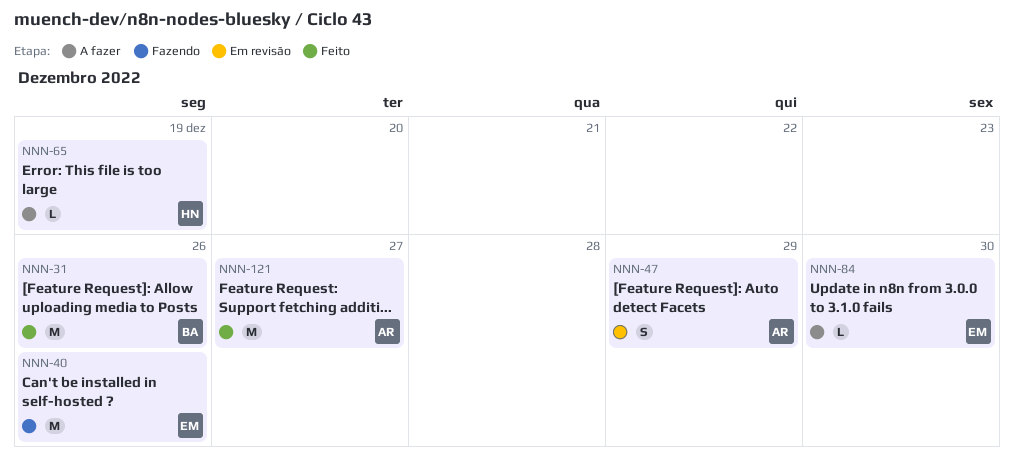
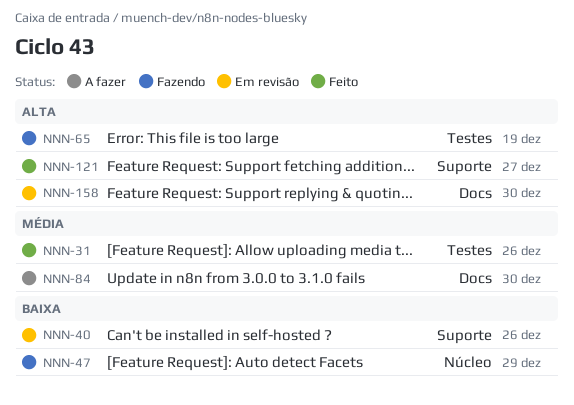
NNN-40, status: Fazendo -> Em revisão
NNN-47, status: Em revisão -> Fazendo
NNN-65, status: A fazer -> Fazendo
NNN-158: none -> present

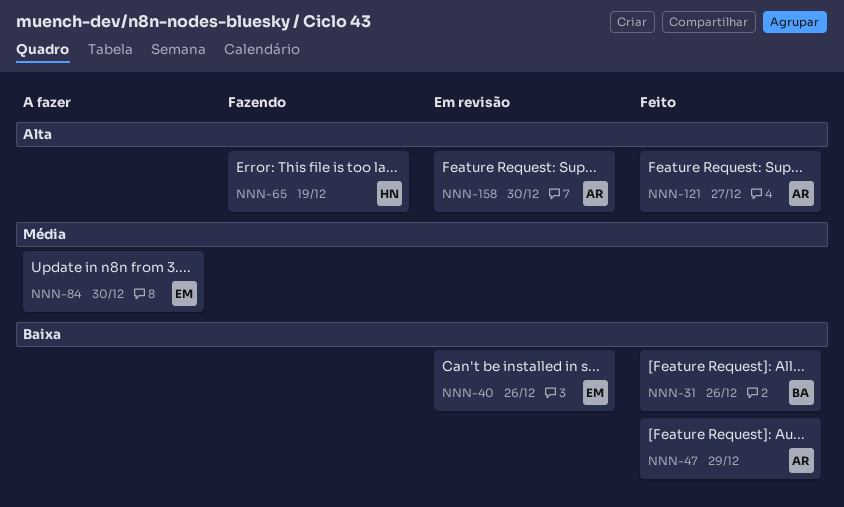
NNN-31, priority: Média -> Baixa
NNN-47, status: Fazendo -> Feito

